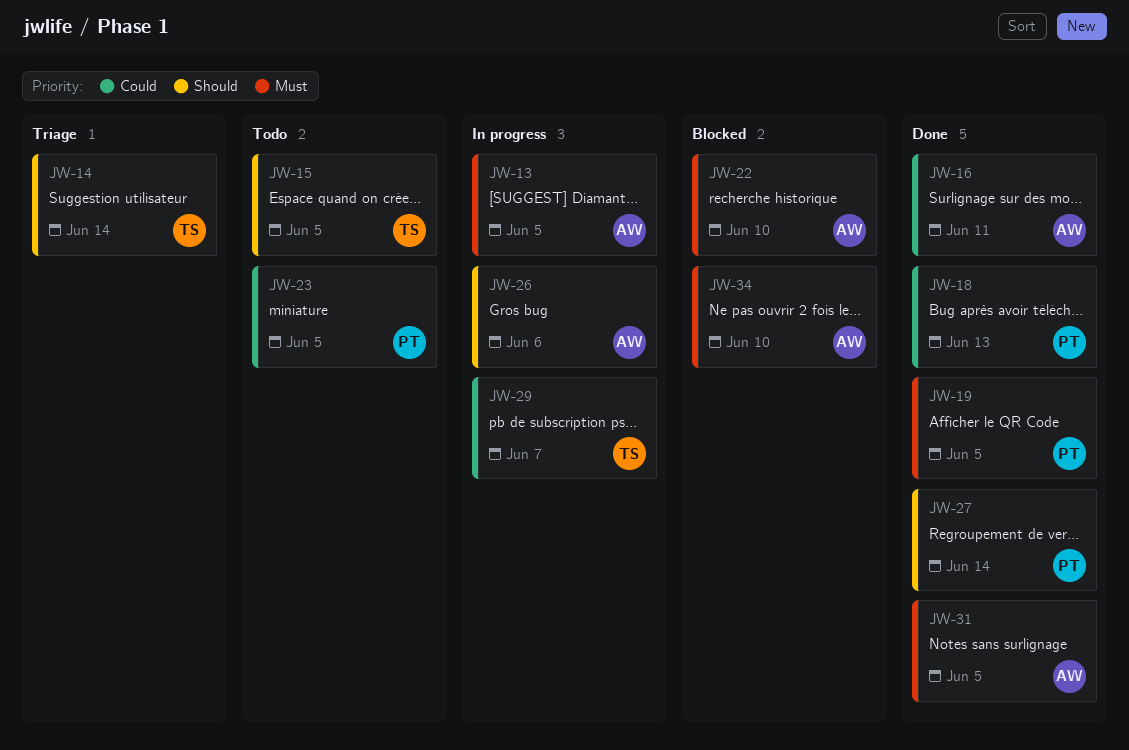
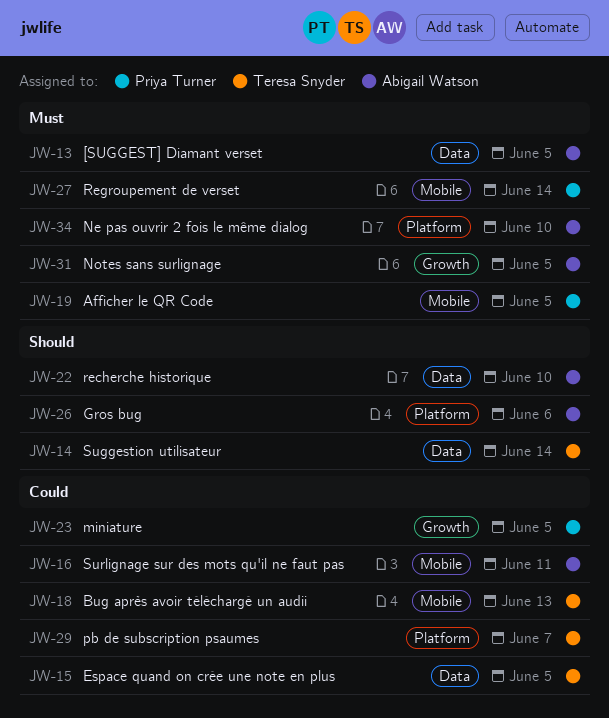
JW-15, priority: Should -> Could
JW-18, owner: Priya Turner -> Teresa Snyder
JW-22, priority: Must -> Should
JW-27, priority: Should -> Must

